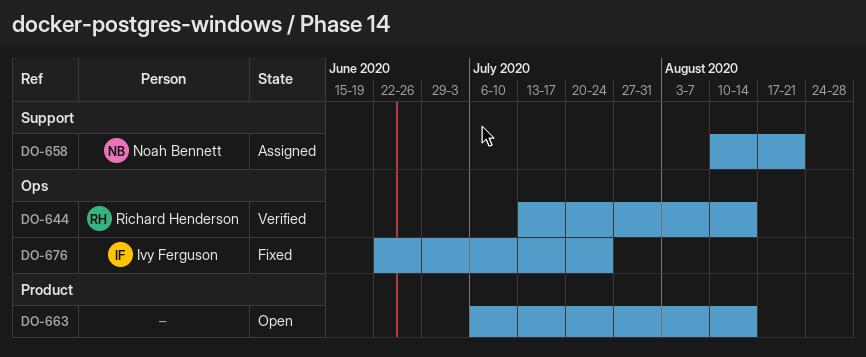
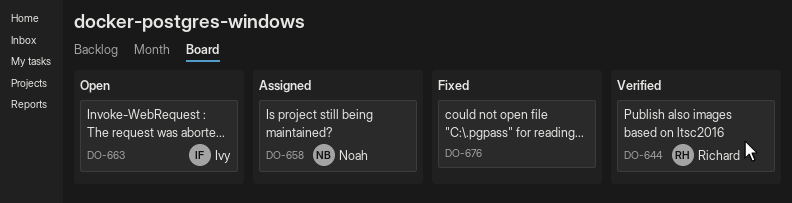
DO-663, owner: none -> Ivy Ferguson
DO-676, owner: Ivy Ferguson -> none

